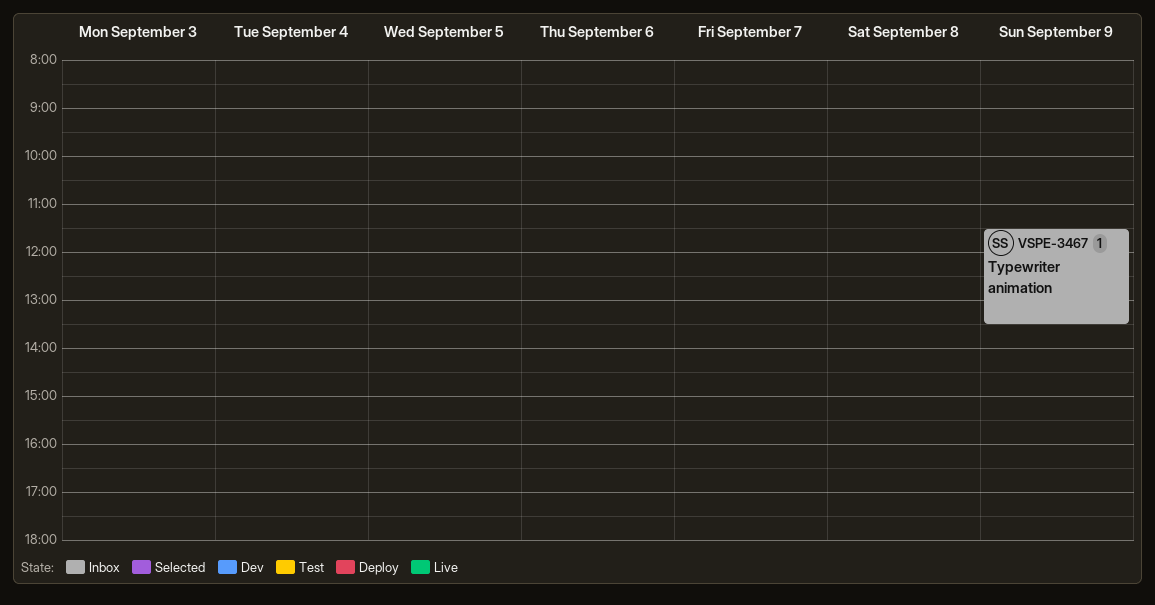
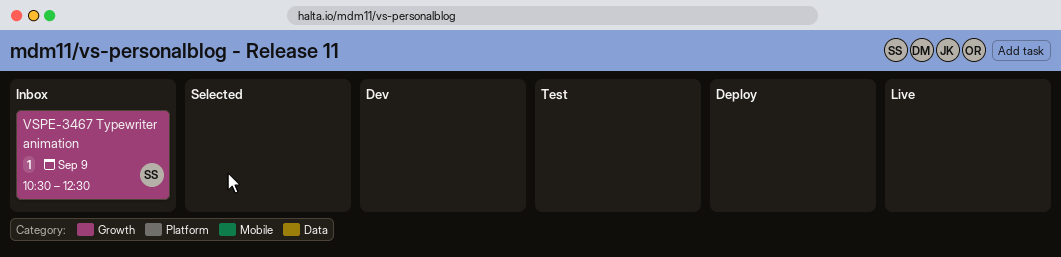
VSPE-3467, begins: 11:30 -> 10:30
VSPE-3467, ends: 13:30 -> 12:30

